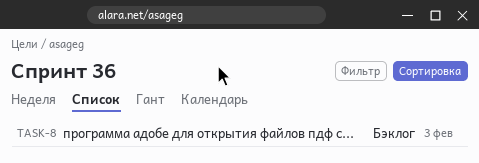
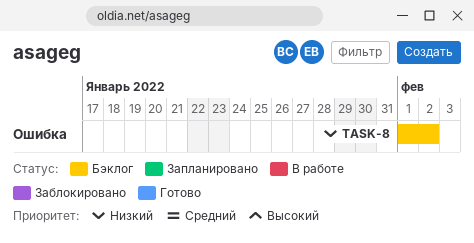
TASK-8, due: Feb 3 -> Feb 2

